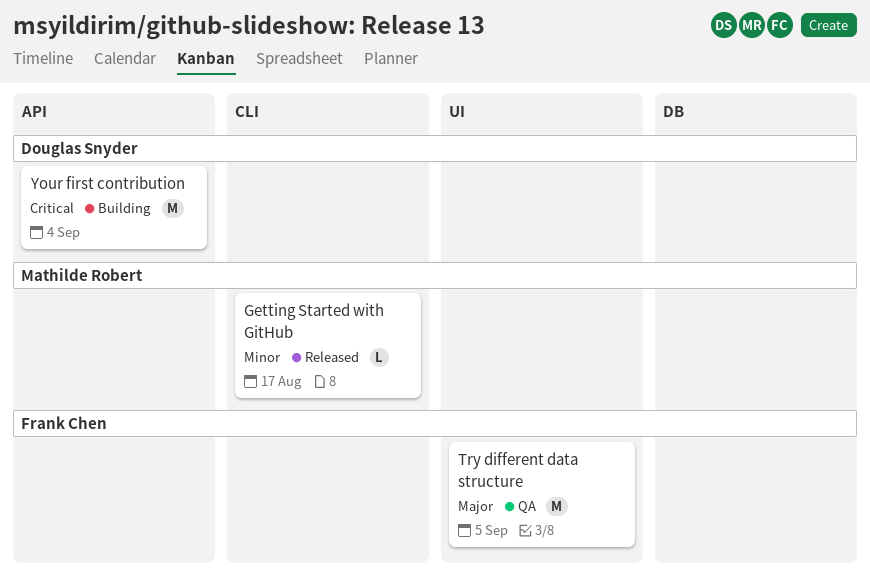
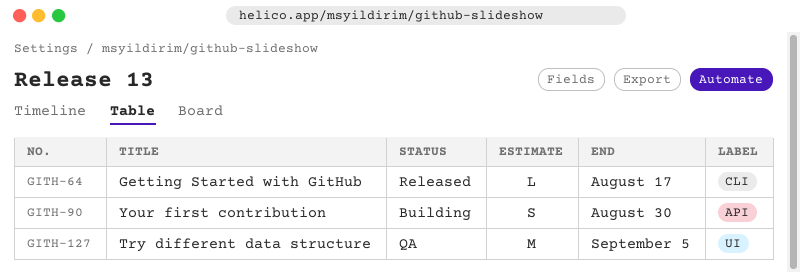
Your first contribution, estimate: M -> S
Your first contribution, due: Sep 4 -> Aug 30

